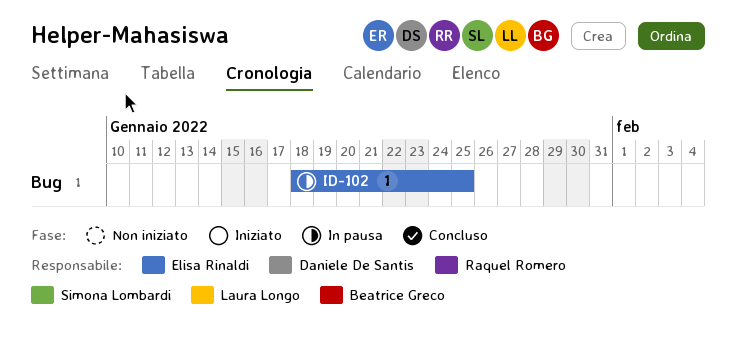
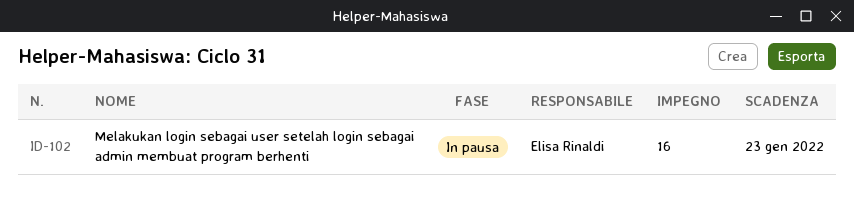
ID-102, estimate: 1 -> 16
ID-102, due: Jan 25 -> Jan 23

